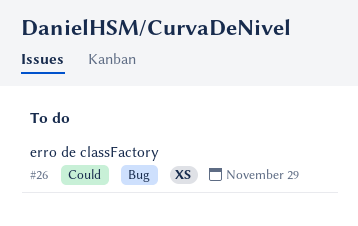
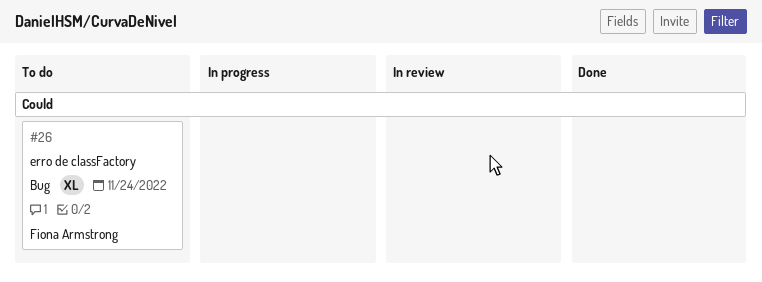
#26, estimate: XS -> XL
#26, due: Nov 29 -> Nov 24

